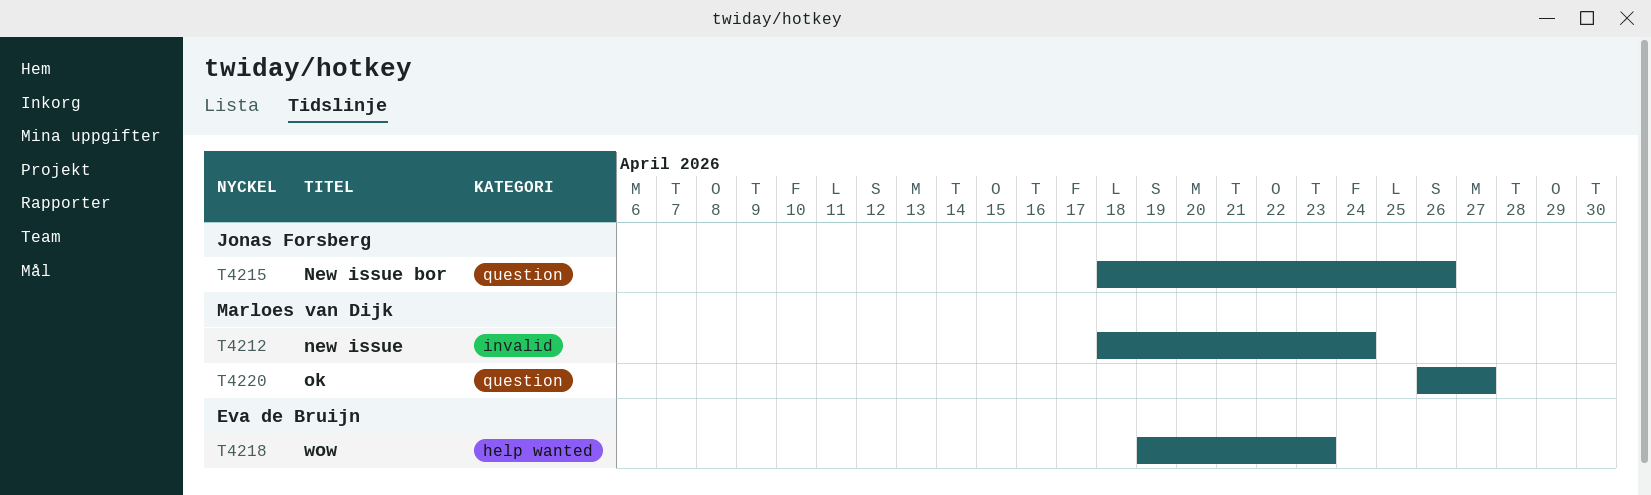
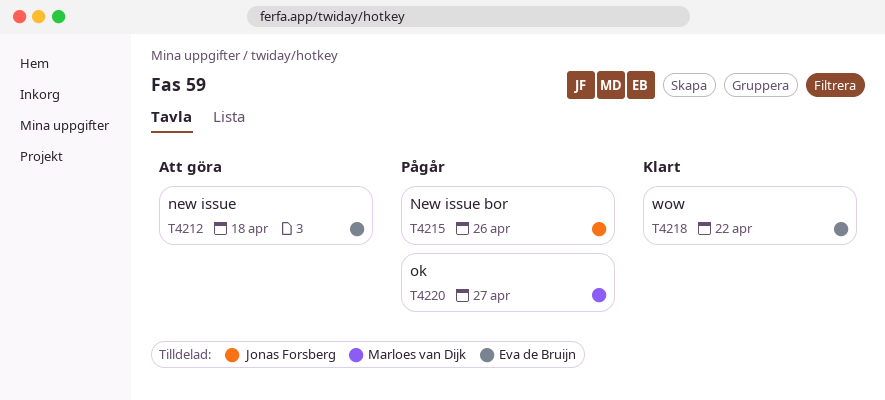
T4212, owner: Marloes van Dijk -> Eva de Bruijn
T4212, due: Apr 24 -> Apr 18
T4218, due: Apr 23 -> Apr 22

